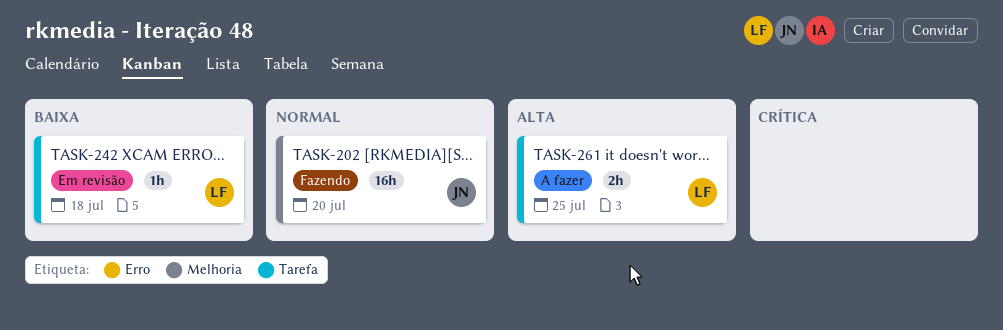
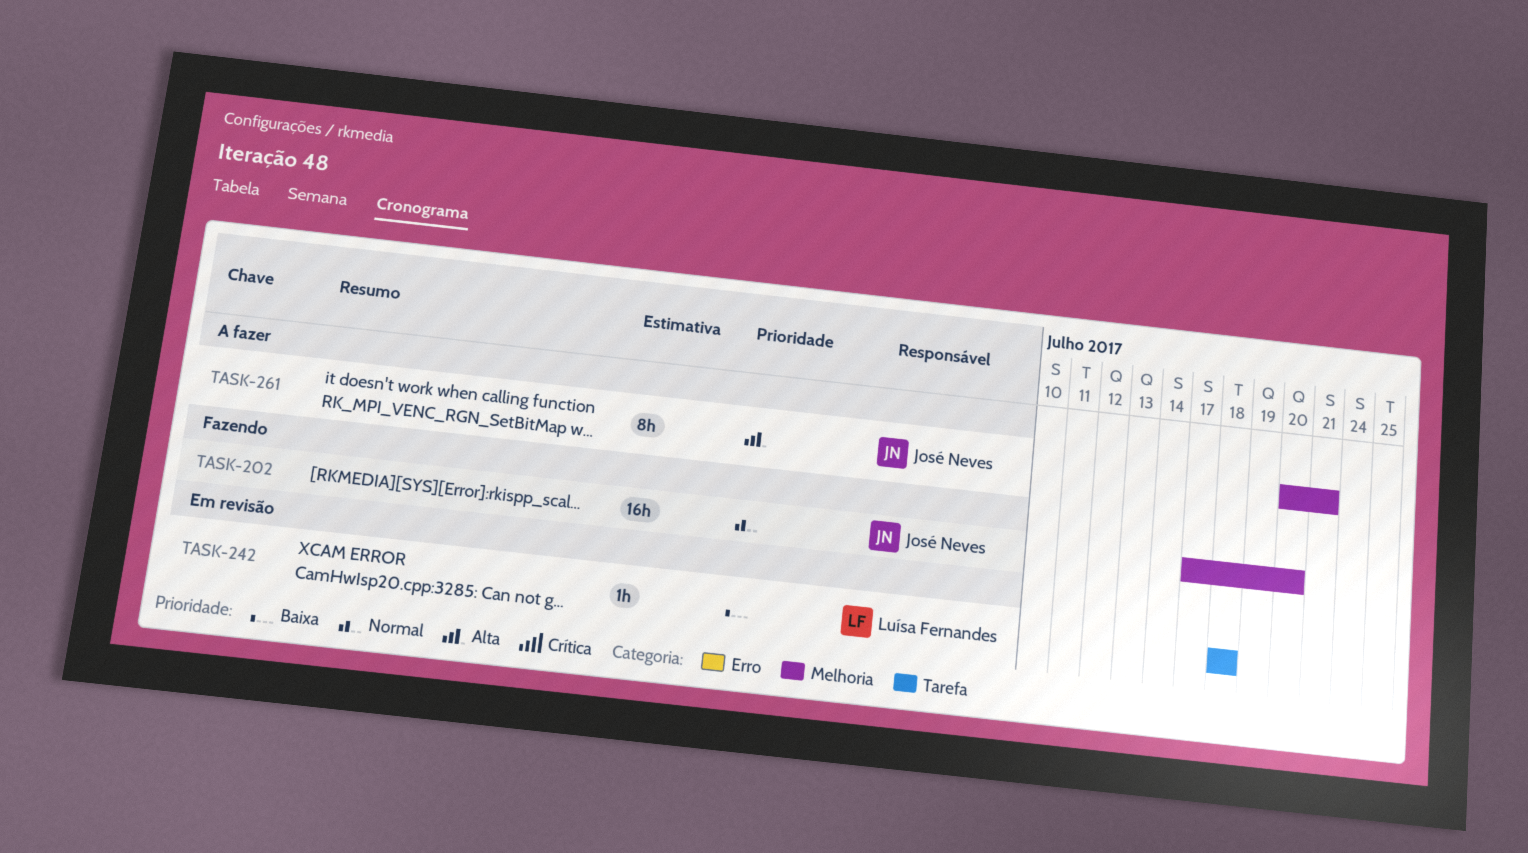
TASK-261, owner: Luísa Fernandes -> José Neves
TASK-261, label: Tarefa -> Melhoria
TASK-261, estimate: 2h -> 8h
TASK-261, due: Jul 25 -> Jul 21

